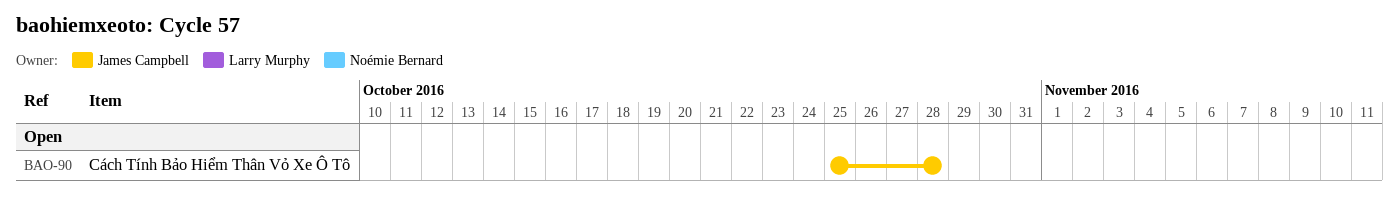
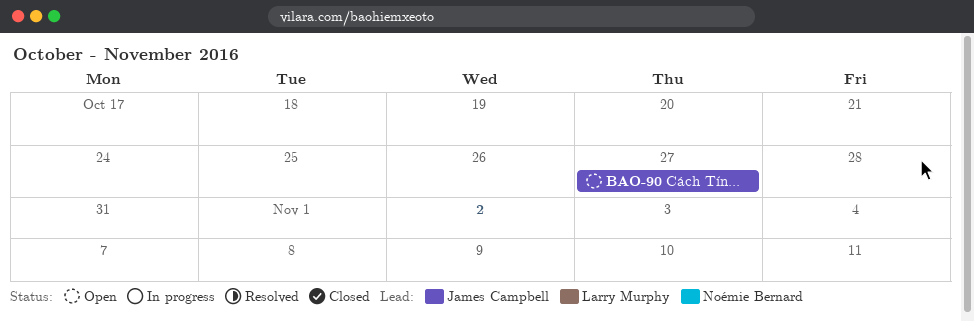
BAO-90, start: Oct 25 -> Oct 27
BAO-90, due: Oct 28 -> Oct 27

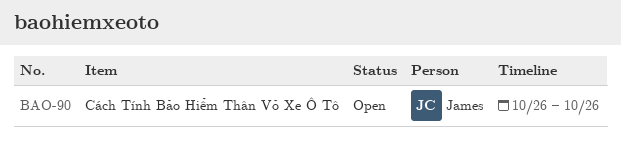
BAO-90, start: Oct 27 -> Oct 26
BAO-90, due: Oct 27 -> Oct 26

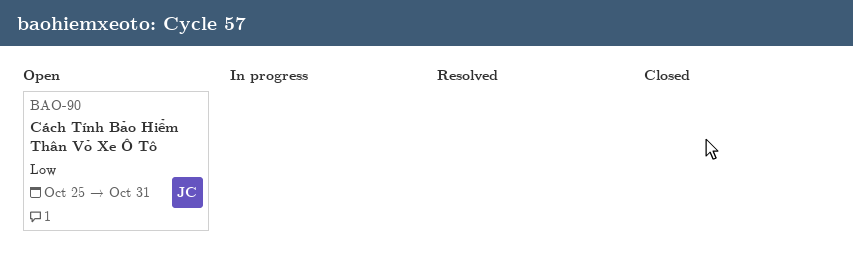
BAO-90, start: Oct 26 -> Oct 25
BAO-90, due: Oct 26 -> Oct 31

